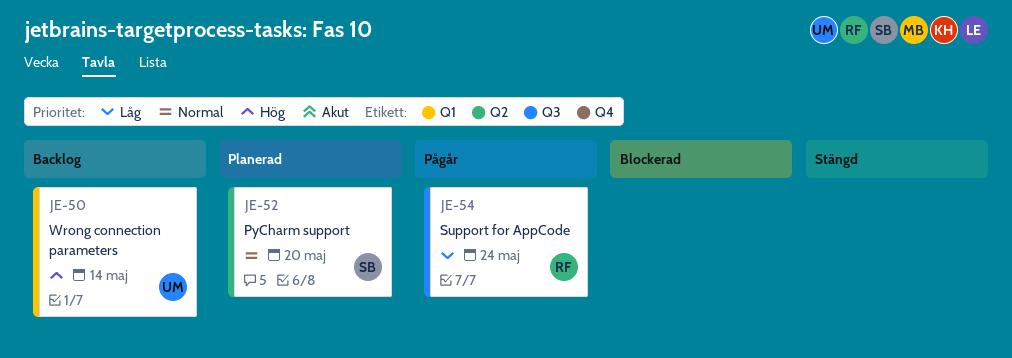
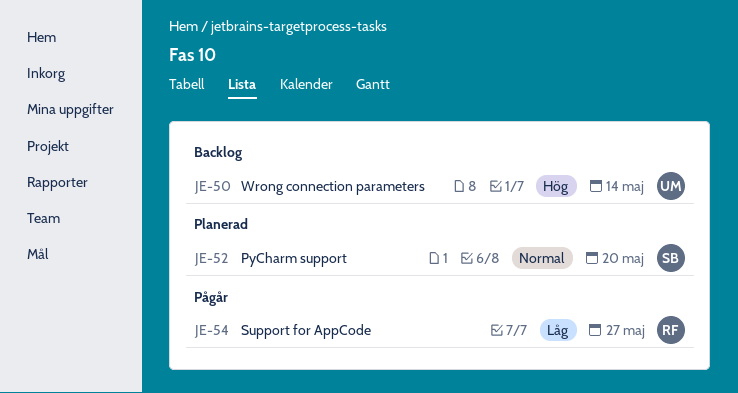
JE-54, due: May 24 -> May 27

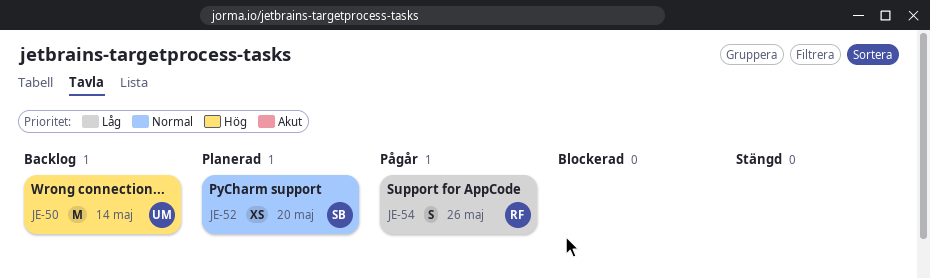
JE-54, due: May 27 -> May 26

